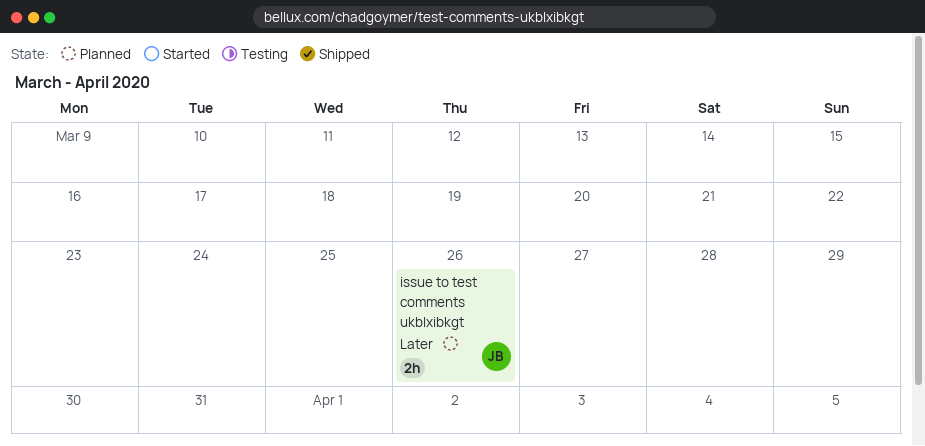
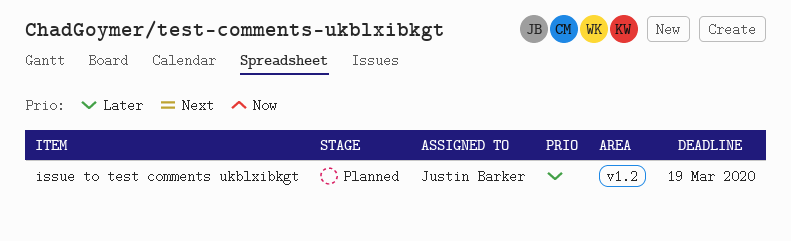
issue to test comments ukblxibkgt, due: Mar 26 -> Mar 19

